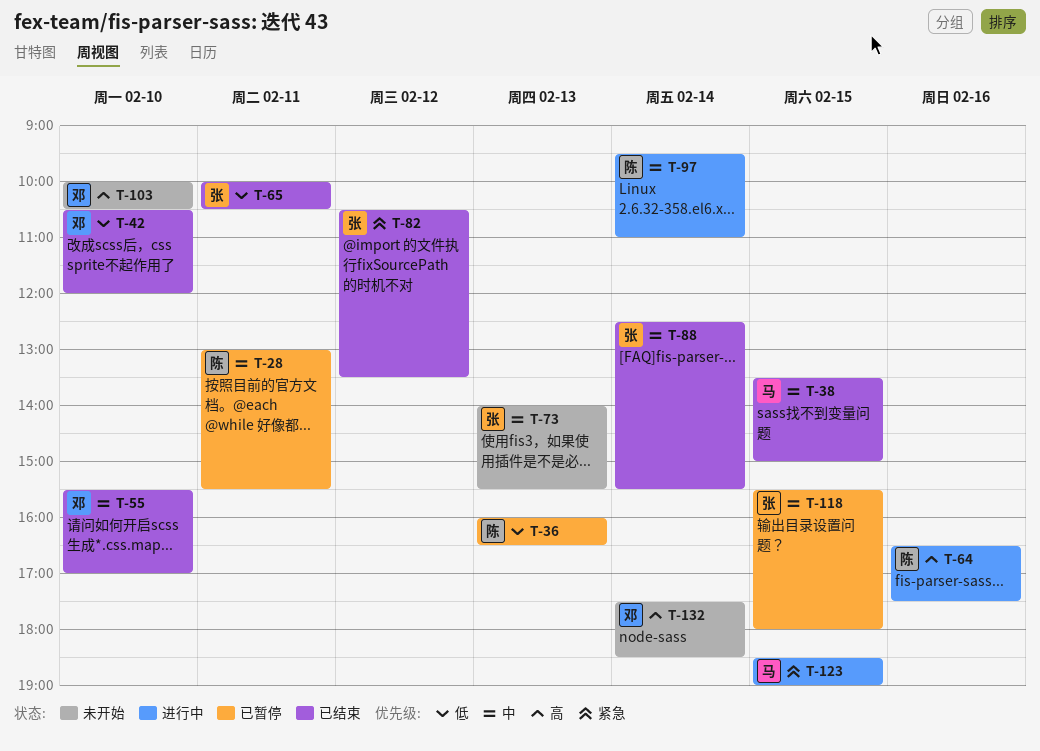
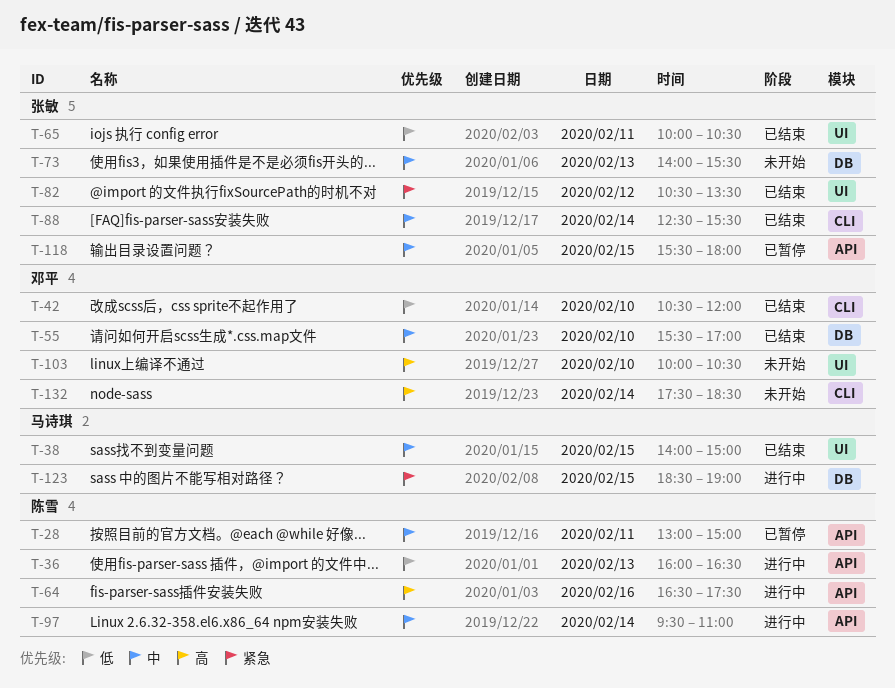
T-28, ends: 15:30 -> 15:00
T-36, status: 已暂停 -> 进行中
T-38, begins: 13:30 -> 14:00

